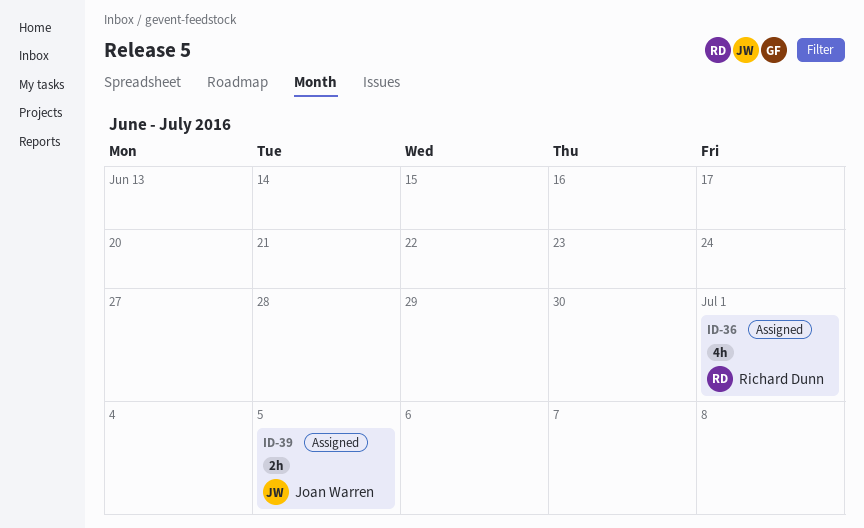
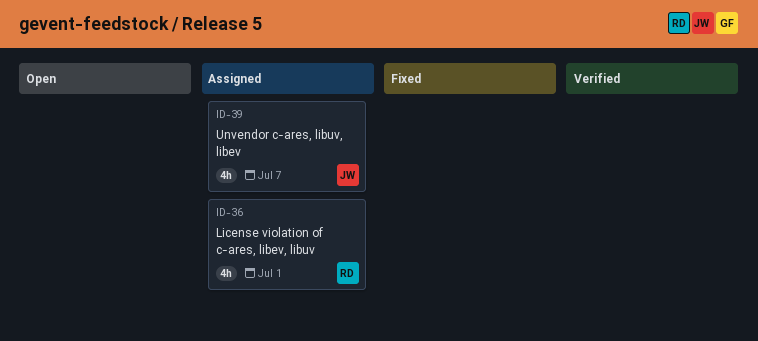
ID-39, estimate: 2h -> 4h
ID-39, due: Jul 5 -> Jul 7

